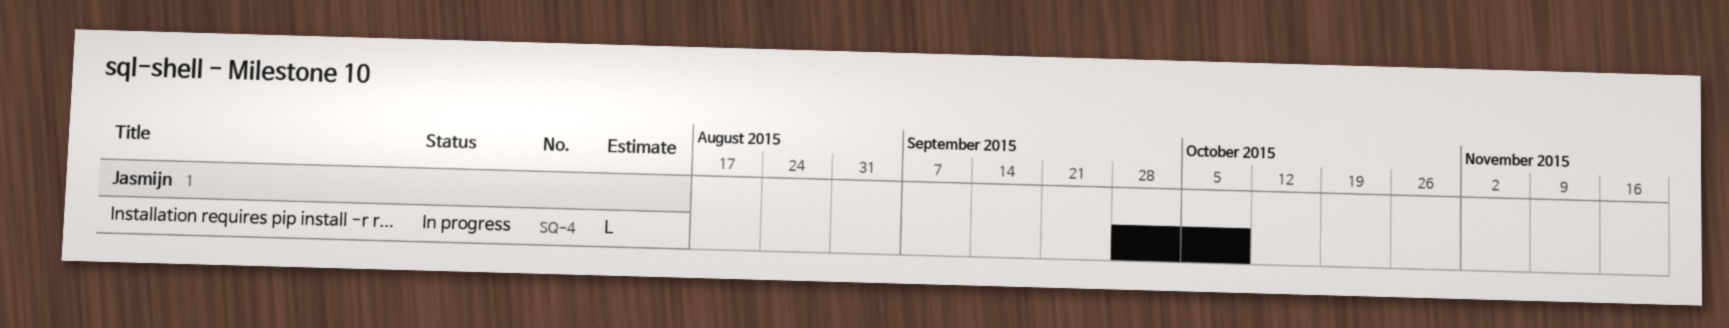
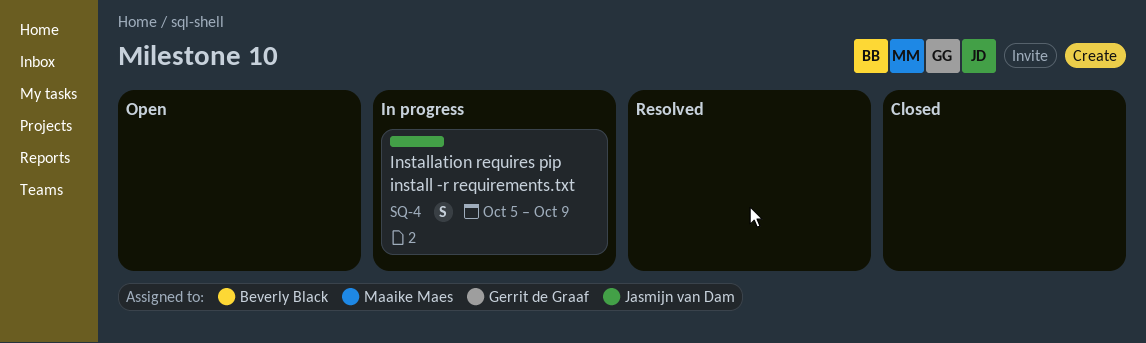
SQ-4, estimate: L -> S
SQ-4, start: Sep 28 -> Oct 5

